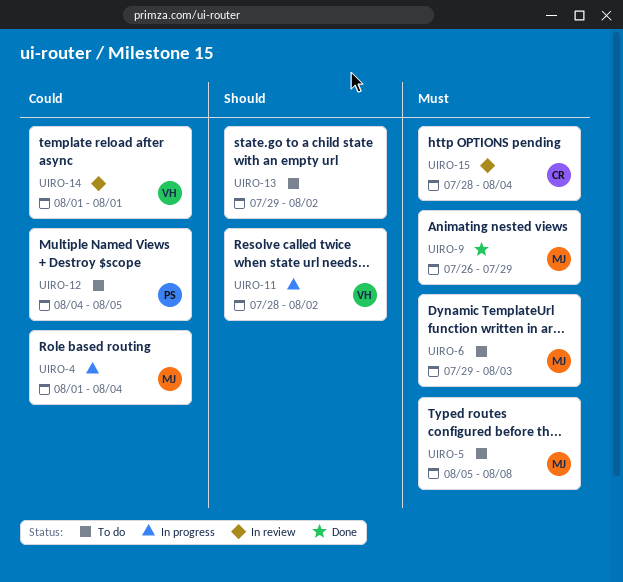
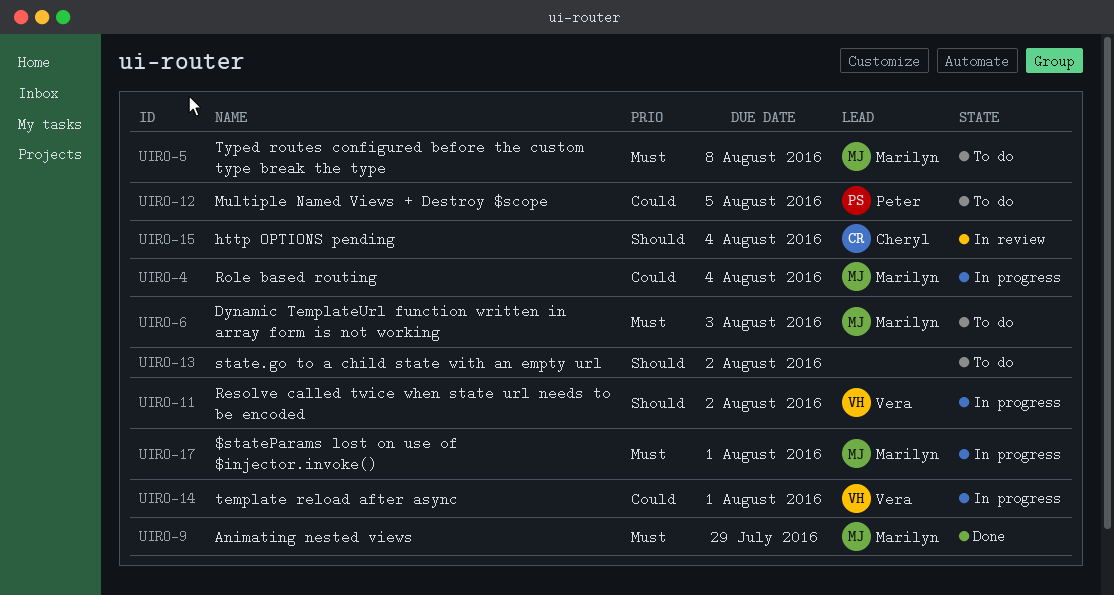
UIRO-14, status: In review -> In progress
UIRO-15, priority: Must -> Should
UIRO-17: none -> present

